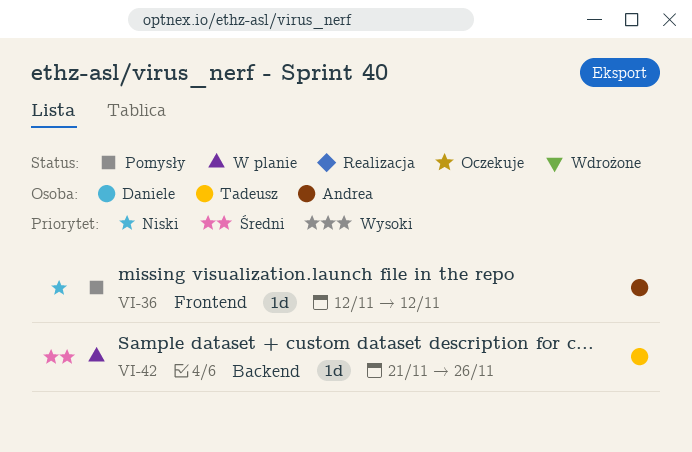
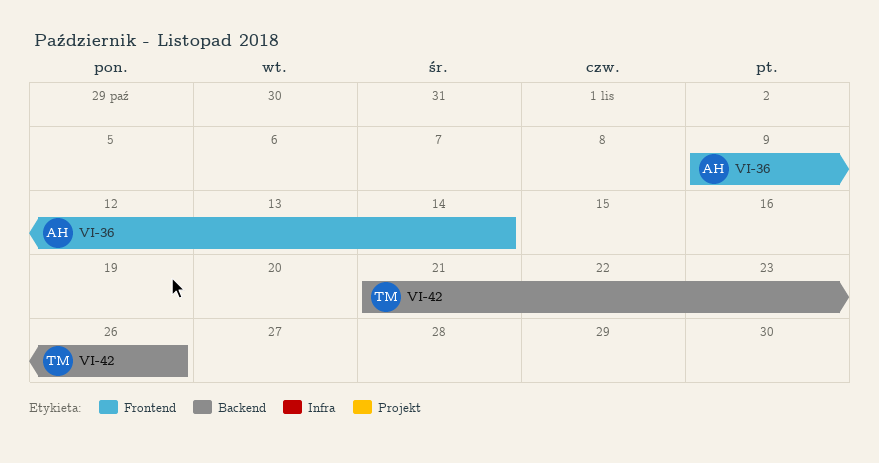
VI-36, start: Nov 12 -> Nov 9
VI-36, due: Nov 12 -> Nov 14

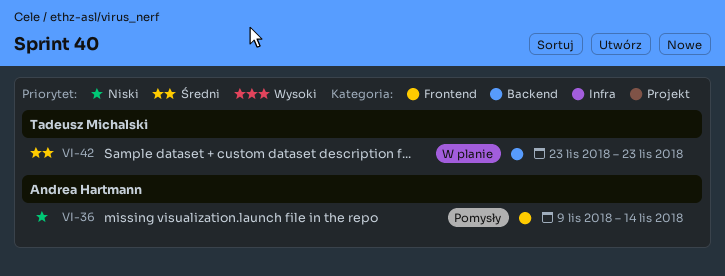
VI-42, start: Nov 21 -> Nov 23
VI-42, due: Nov 26 -> Nov 23

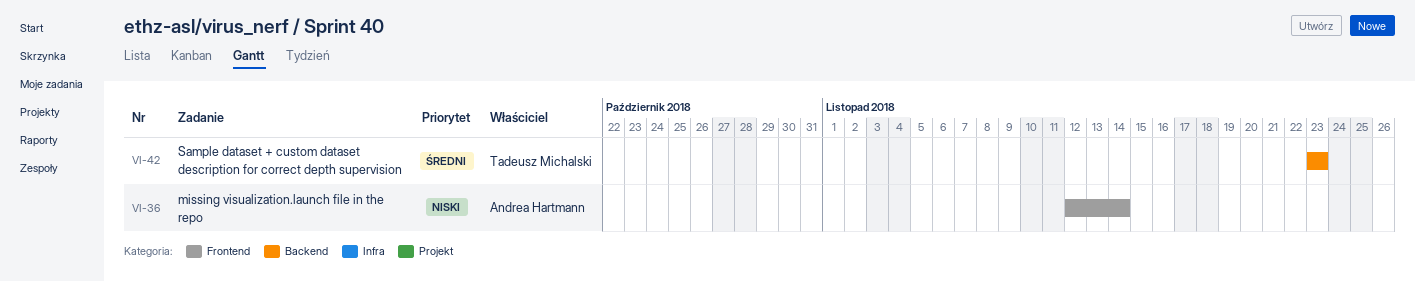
VI-36, start: Nov 9 -> Nov 12

